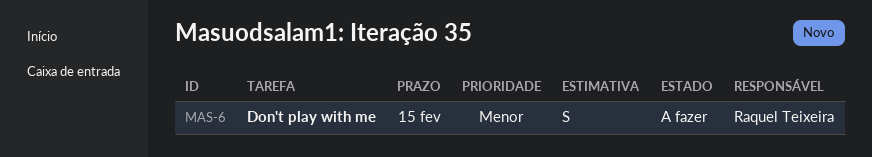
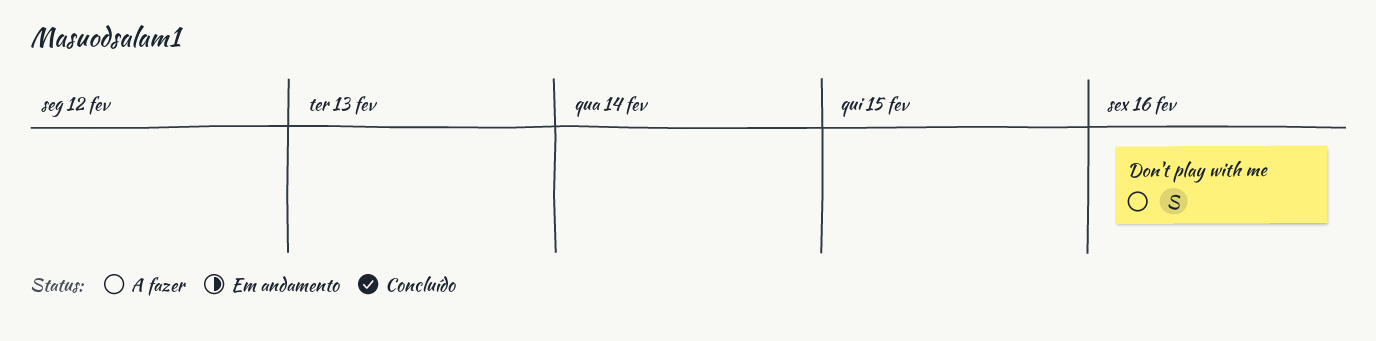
Don't play with me, due: Feb 15 -> Feb 16

